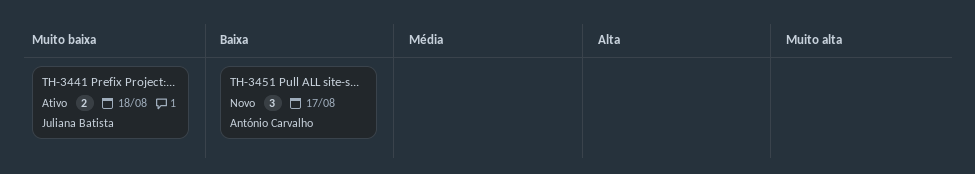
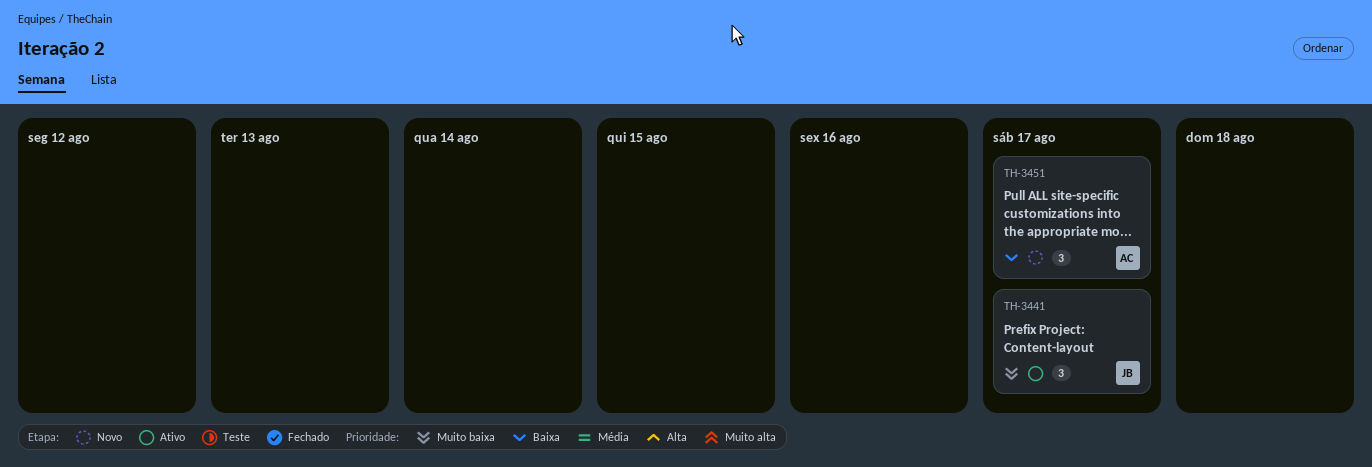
TH-3441, estimate: 2 -> 3
TH-3441, due: Aug 18 -> Aug 17

